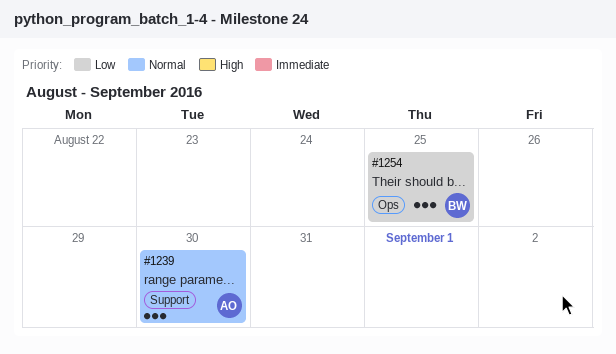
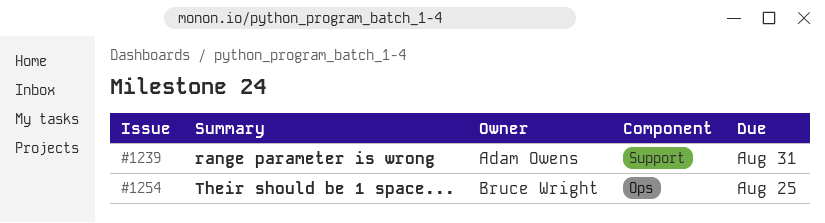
#1239, due: Aug 30 -> Aug 31

